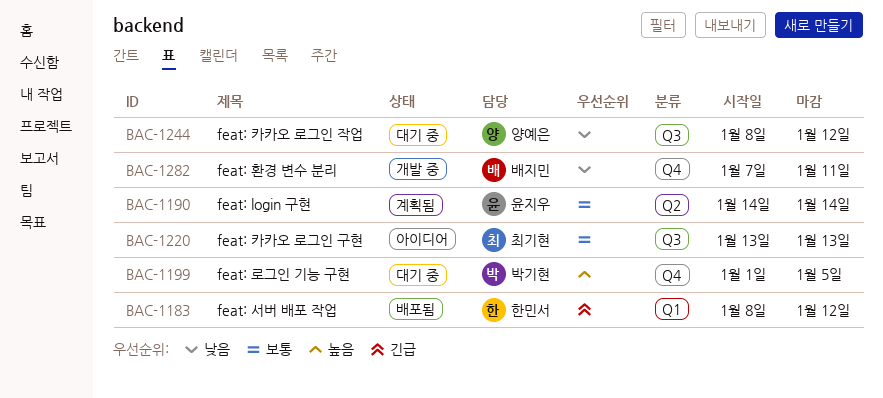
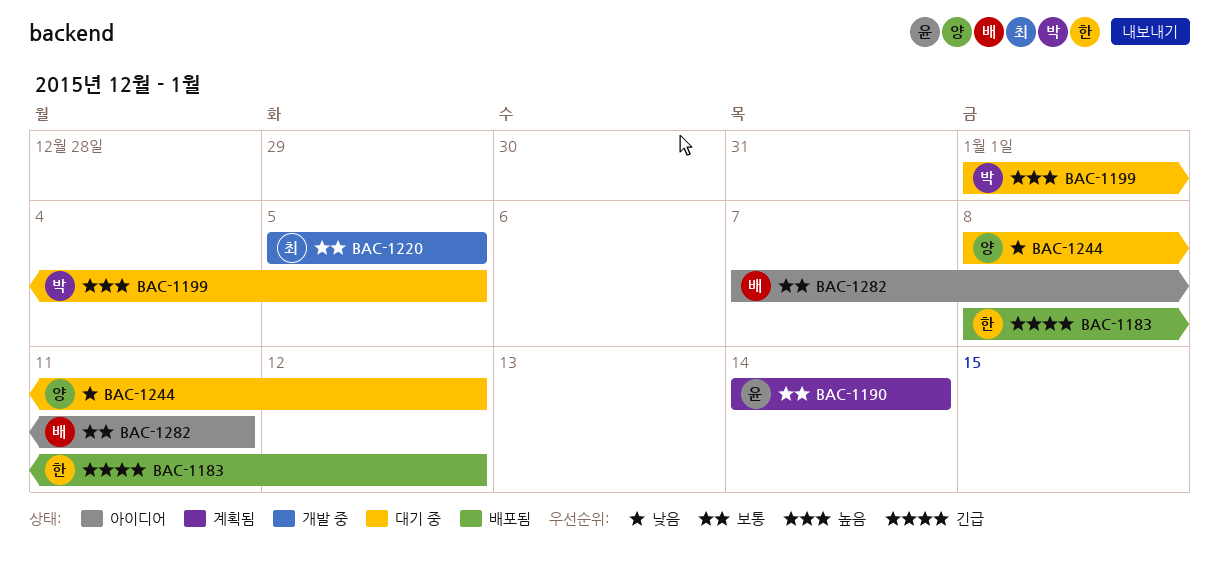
BAC-1220, status: 아이디어 -> 개발 중
BAC-1220, start: Jan 13 -> Jan 5
BAC-1220, due: Jan 13 -> Jan 5
BAC-1282, status: 개발 중 -> 아이디어
BAC-1282, priority: 낮음 -> 보통

